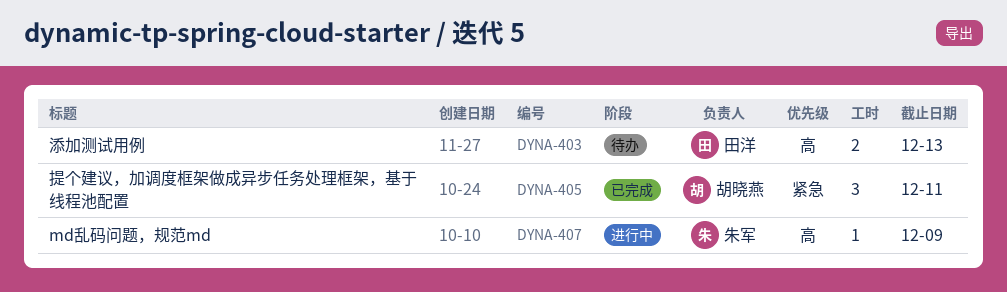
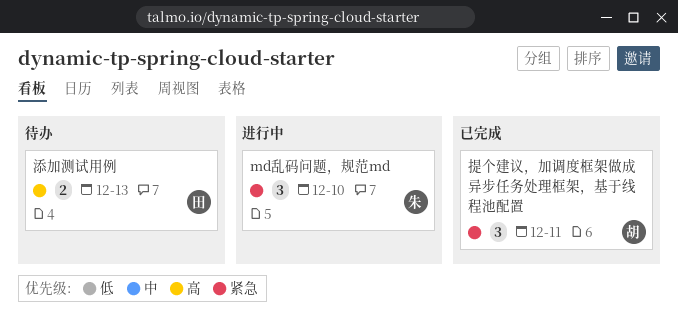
md乱码问题，规范md, priority: 高 -> 紧急
md乱码问题，规范md, estimate: 1 -> 3
md乱码问题，规范md, due: Dec 9 -> Dec 10

